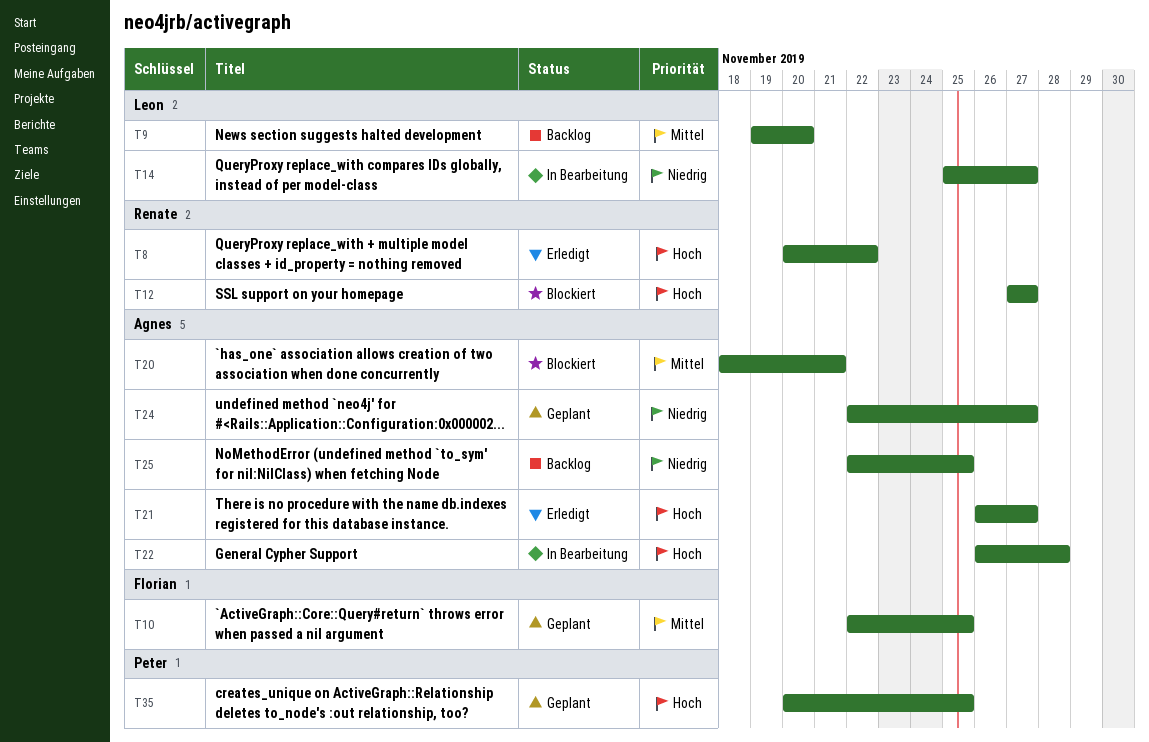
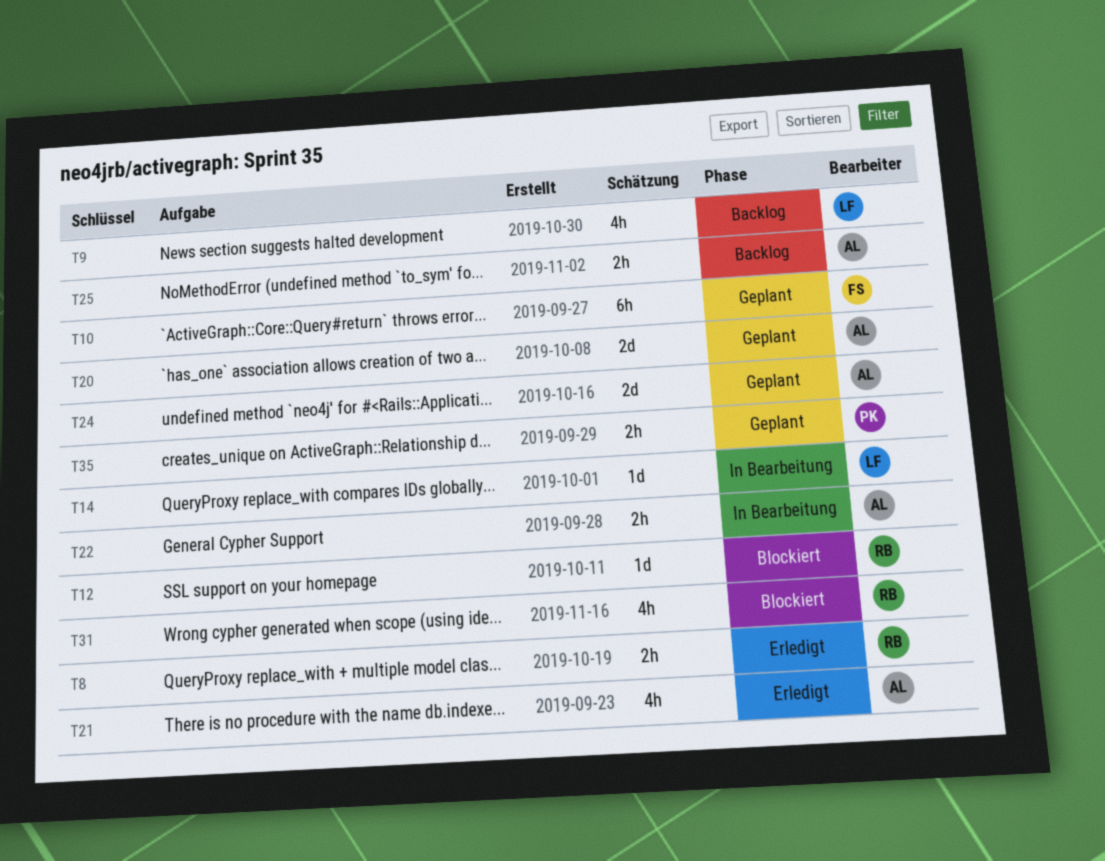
T20, status: Blockiert -> Geplant
T31: none -> present

